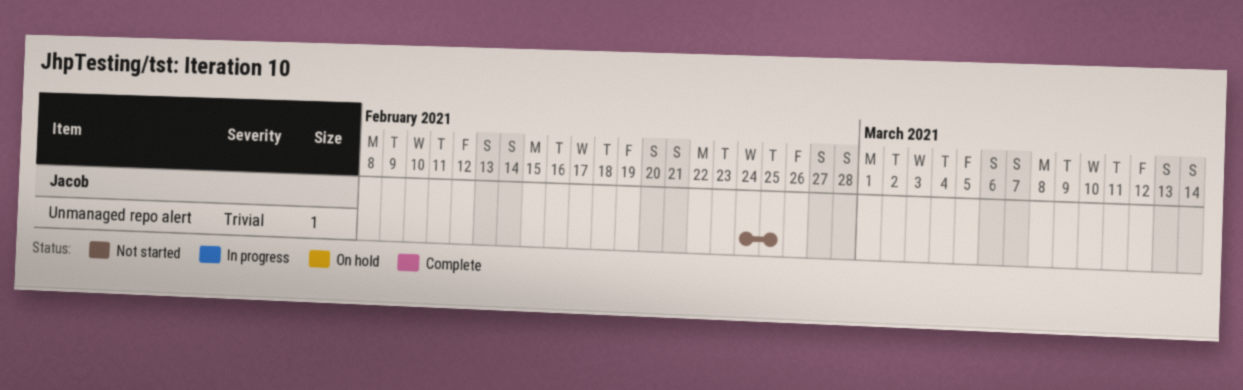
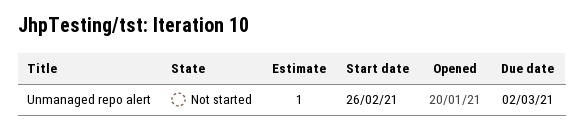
Unmanaged repo alert, start: Feb 24 -> Feb 26
Unmanaged repo alert, due: Feb 25 -> Mar 2

